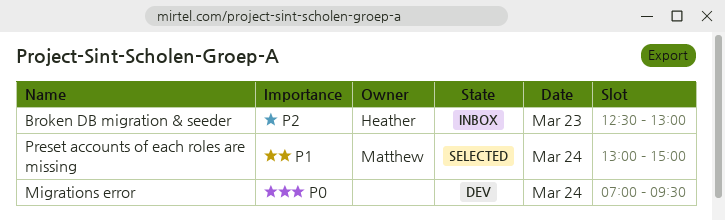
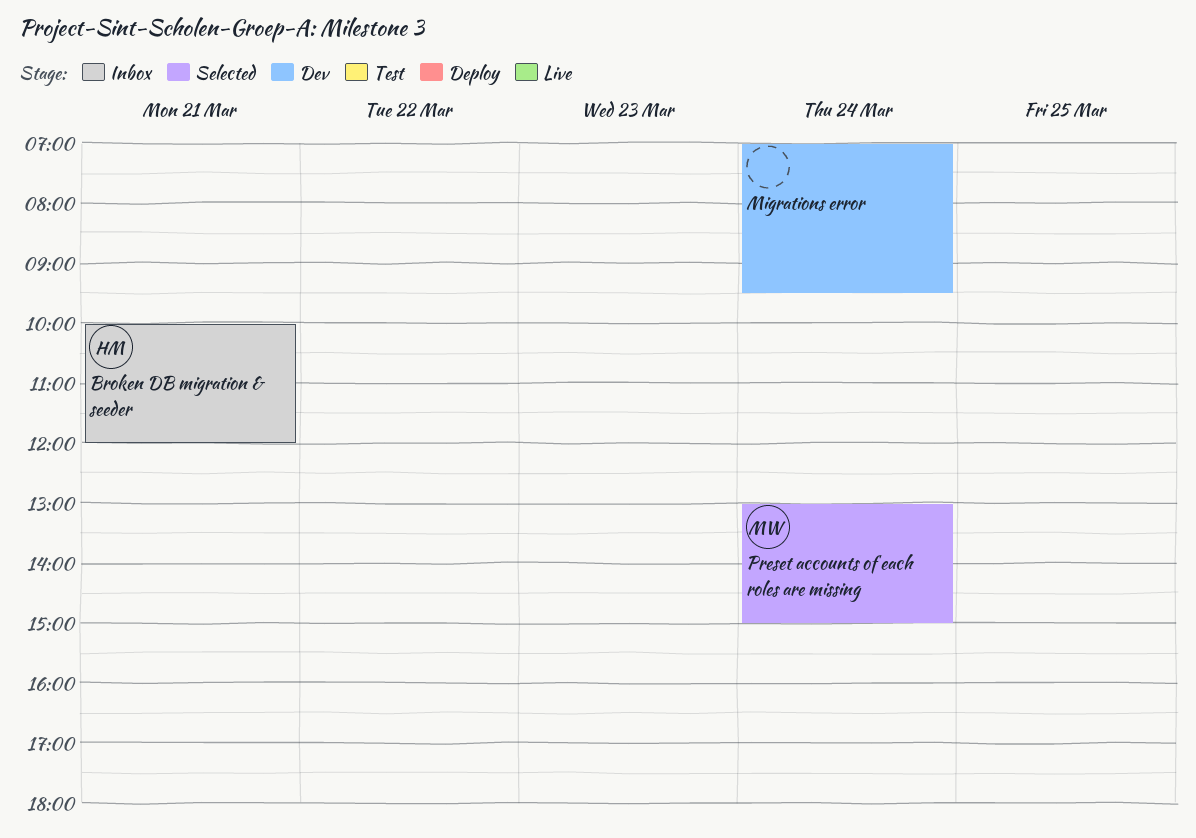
Broken DB migration & seeder, day: Mar 23 -> Mar 21
Broken DB migration & seeder, begins: 12:30 -> 10:00
Broken DB migration & seeder, ends: 13:00 -> 12:00

